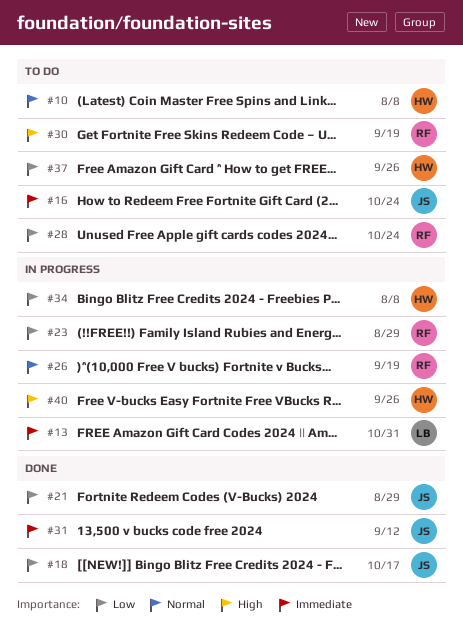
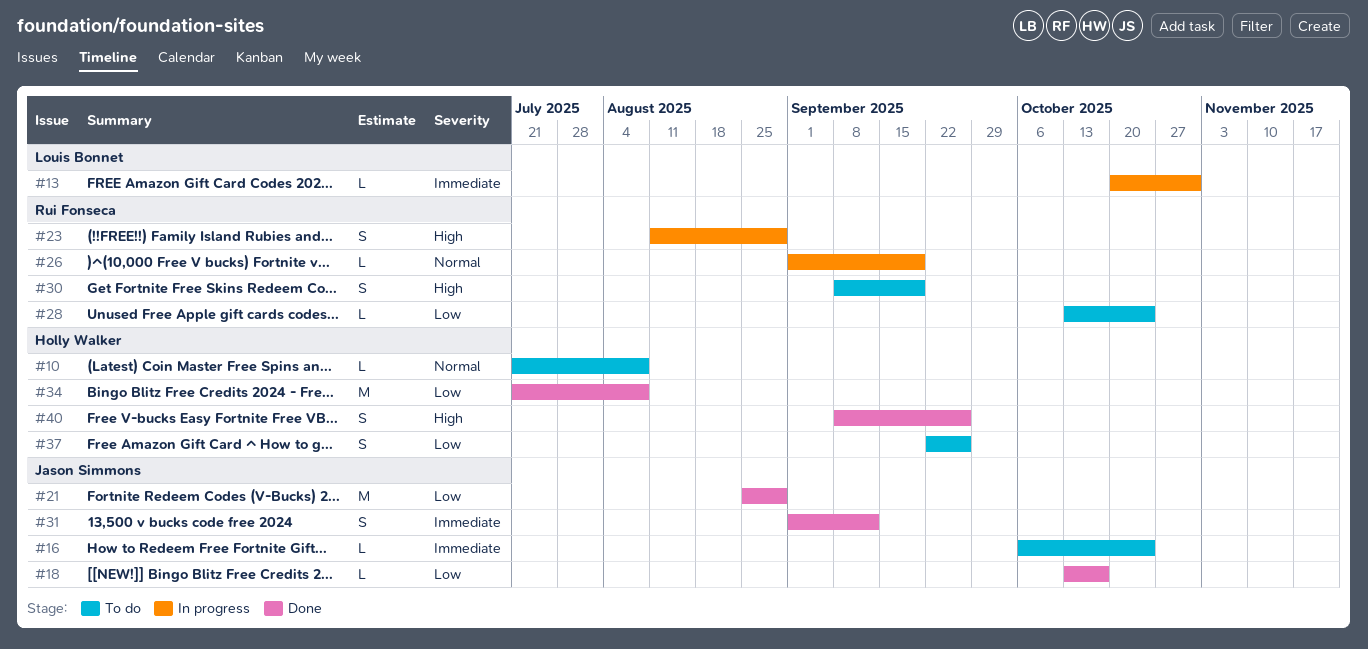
#23, priority: Low -> High
#34, status: In progress -> Done
#40, status: In progress -> Done

